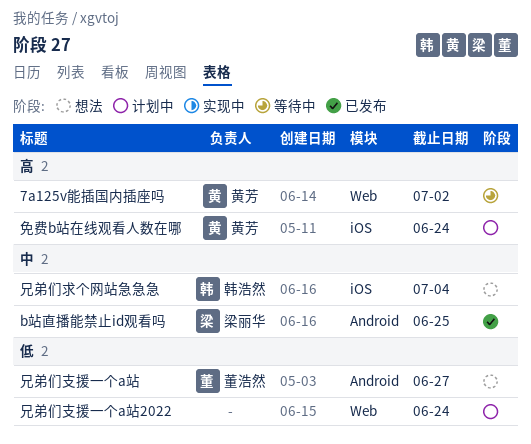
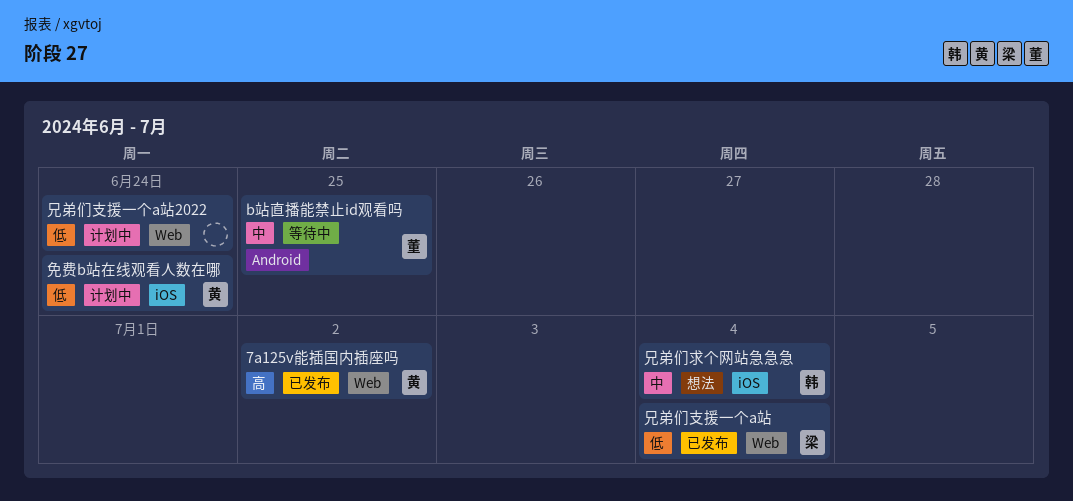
7a125v能插国内插座吗, status: 等待中 -> 已发布
b站直播能禁止id观看吗, status: 已发布 -> 等待中
b站直播能禁止id观看吗, owner: 梁丽华 -> 董浩然
兄弟们支援一个a站, status: 想法 -> 已发布
兄弟们支援一个a站, owner: 董浩然 -> 梁丽华
兄弟们支援一个a站, label: Android -> Web
兄弟们支援一个a站, due: Jun 27 -> Jul 4
免费b站在线观看人数在哪, priority: 高 -> 低

